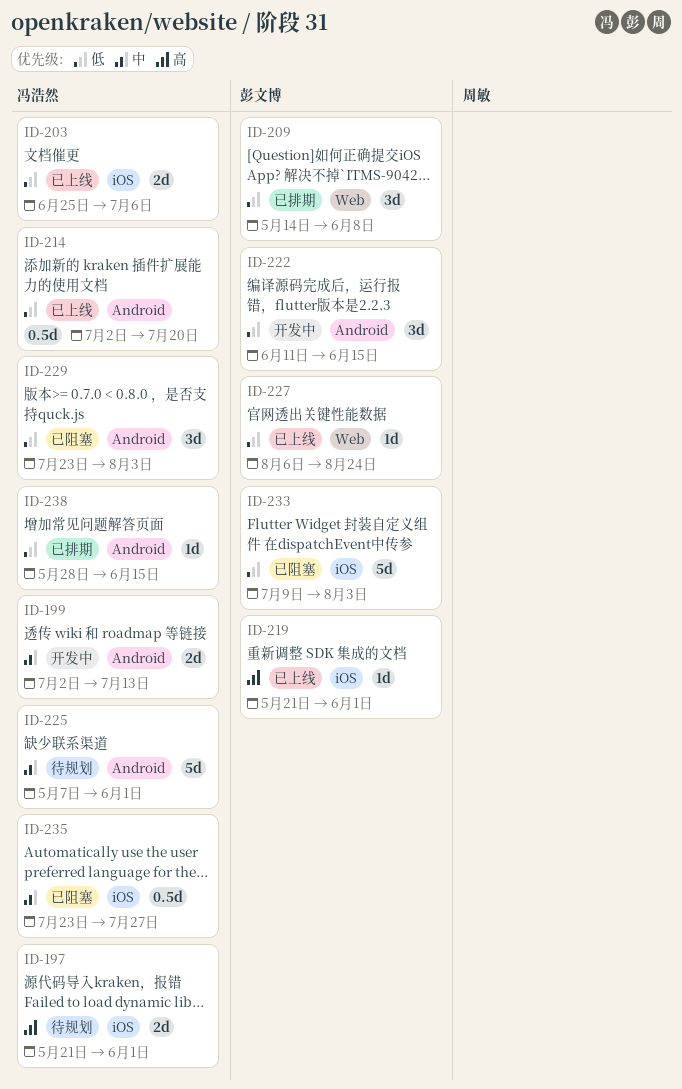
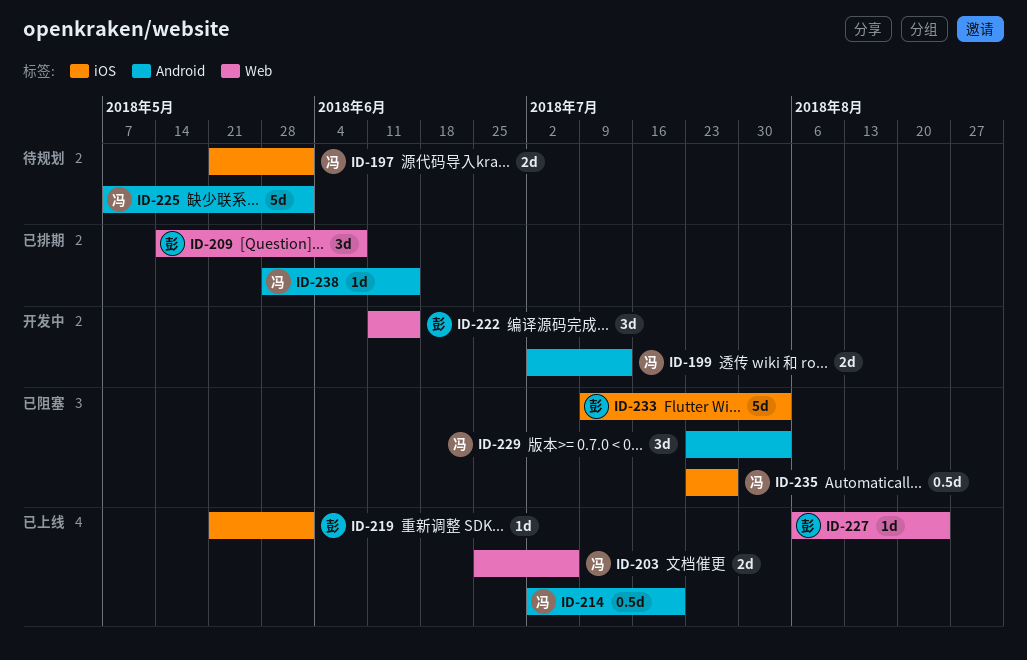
ID-203, label: iOS -> Web
ID-222, label: Android -> Web

